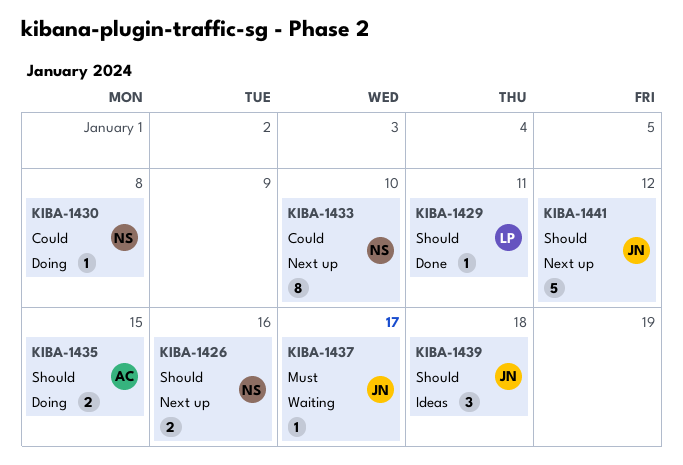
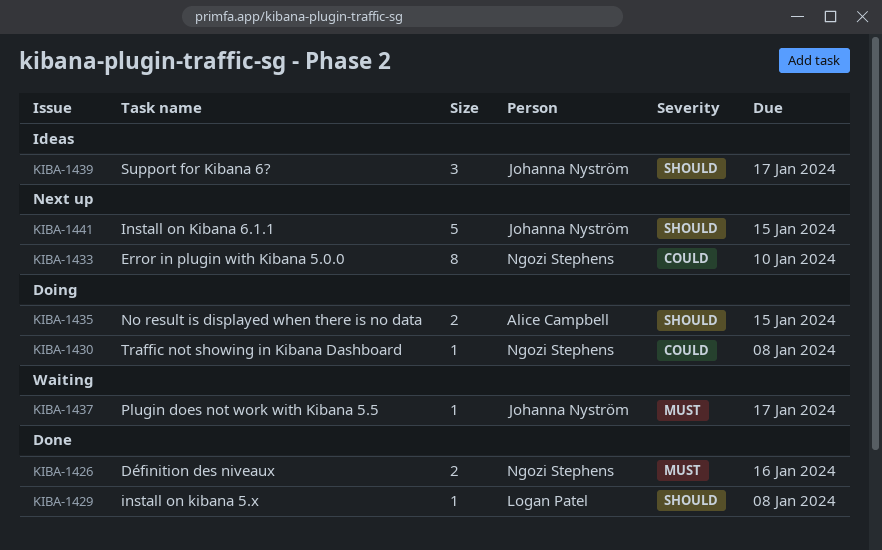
KIBA-1426, status: Next up -> Done
KIBA-1426, priority: Should -> Must
KIBA-1429, due: Jan 11 -> Jan 8
KIBA-1439, due: Jan 18 -> Jan 17
KIBA-1441, due: Jan 12 -> Jan 15

